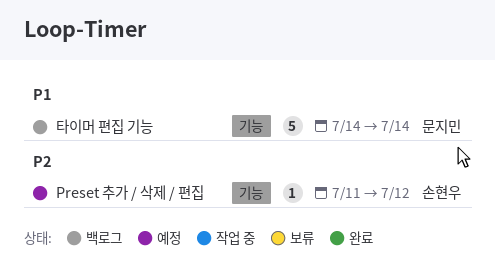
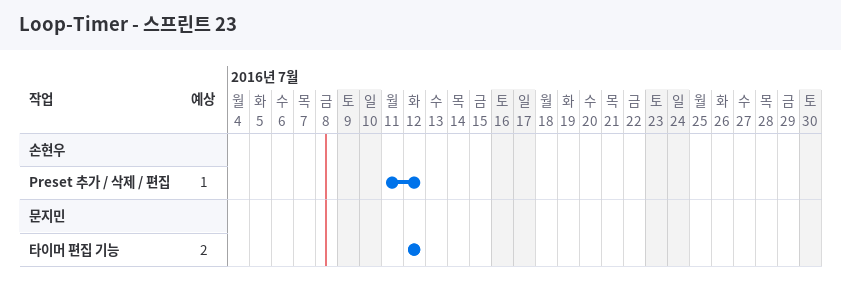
타이머 편집 기능, estimate: 5 -> 2
타이머 편집 기능, start: Jul 14 -> Jul 12
타이머 편집 기능, due: Jul 14 -> Jul 12

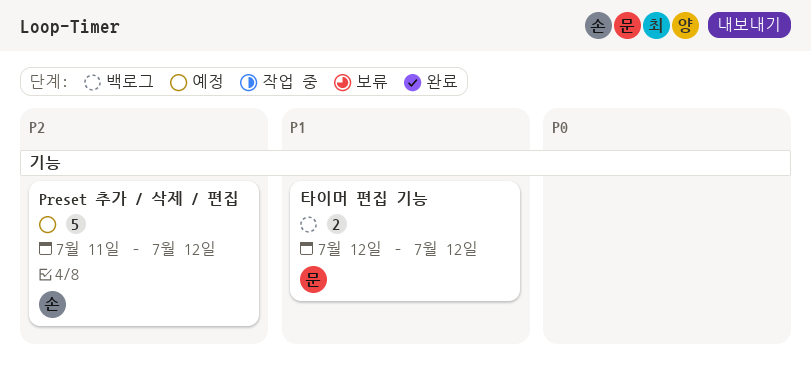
Preset 추가 / 삭제 / 편집, estimate: 1 -> 5

